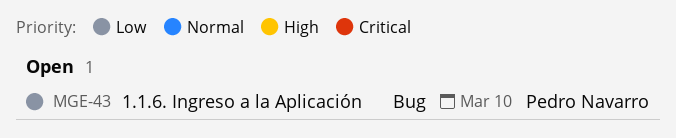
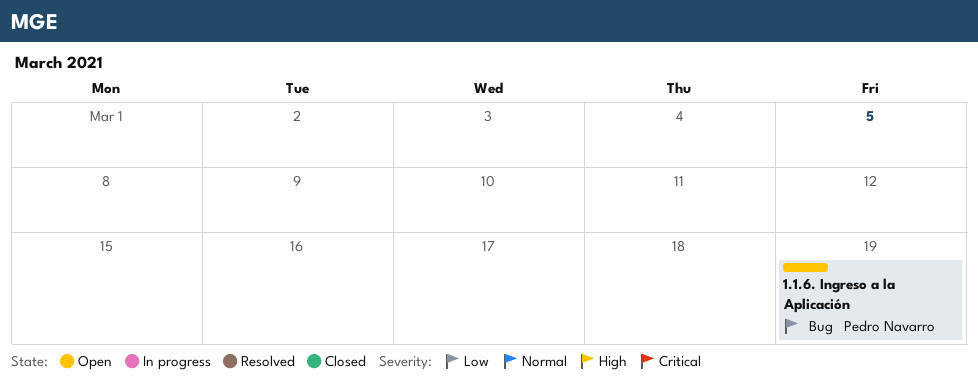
1.1.6. Ingreso a la Aplicación, due: Mar 10 -> Mar 19

